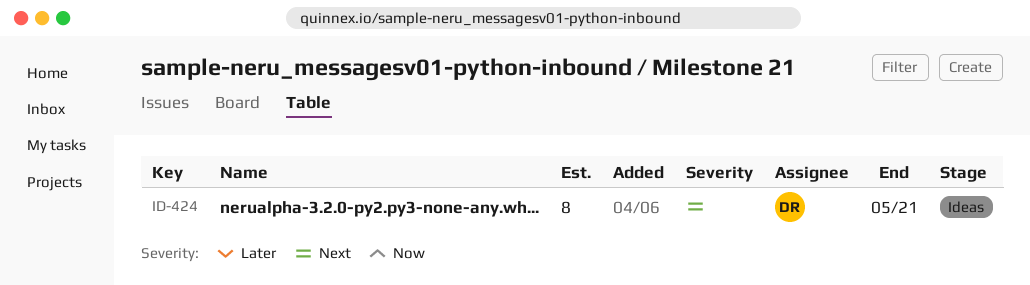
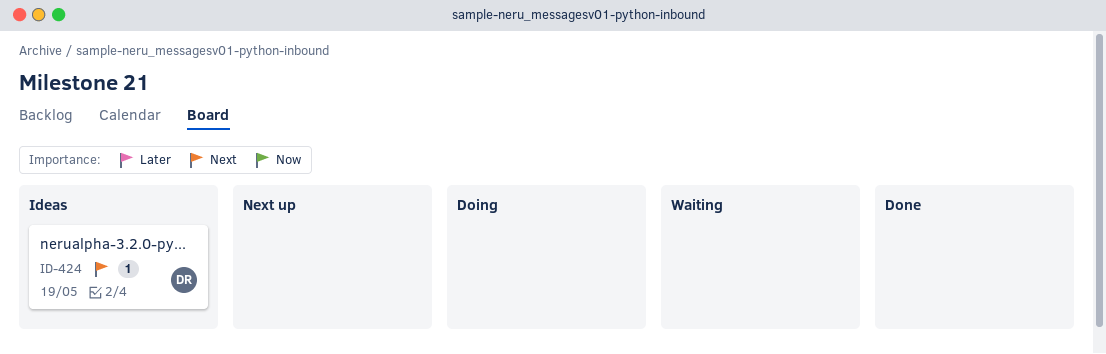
ID-424, estimate: 8 -> 1
ID-424, due: May 21 -> May 19

